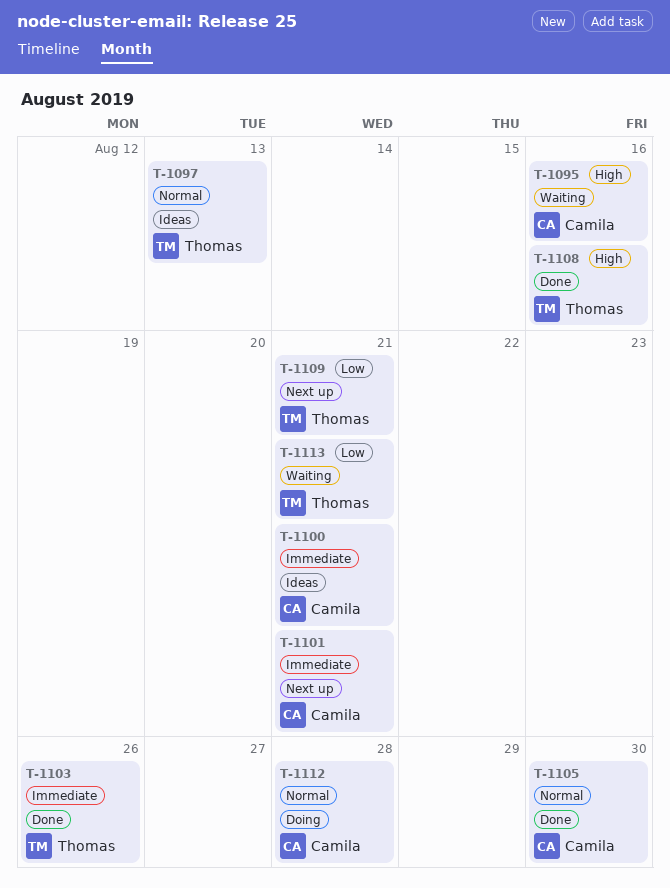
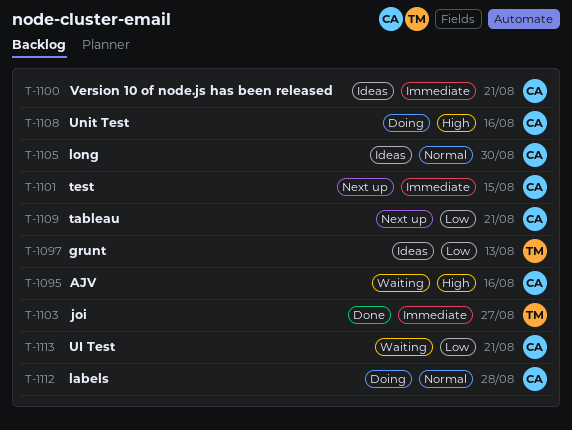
T-1097, priority: Normal -> Low
T-1101, due: Aug 21 -> Aug 15
T-1103, due: Aug 26 -> Aug 27
T-1105, status: Done -> Ideas
T-1108, status: Done -> Doing
T-1108, owner: Thomas -> Camila
T-1109, owner: Thomas -> Camila
T-1113, owner: Thomas -> Camila

